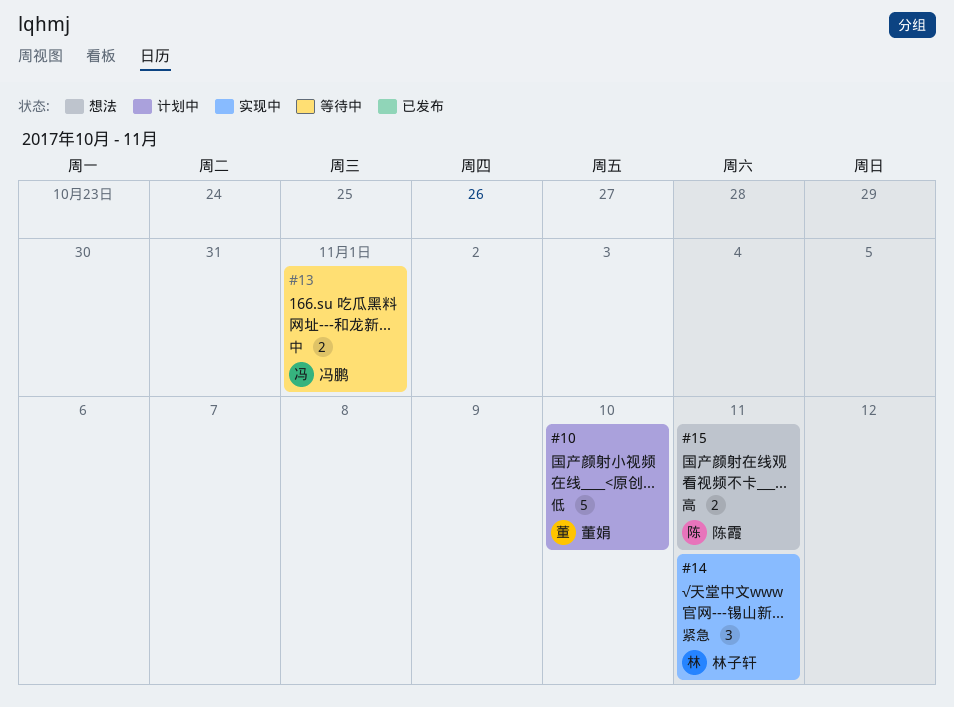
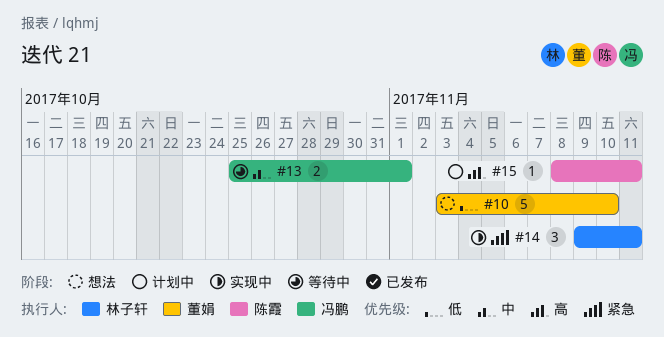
#10, status: 计划中 -> 想法
#15, status: 想法 -> 计划中
#15, estimate: 2 -> 1

